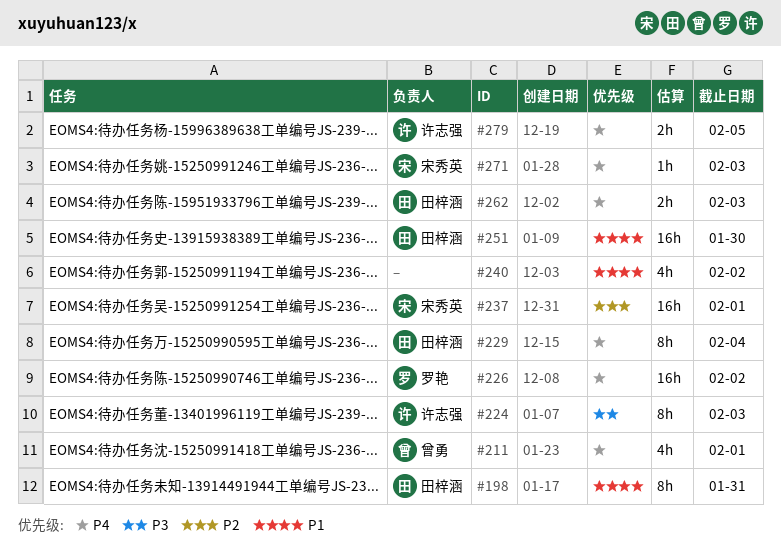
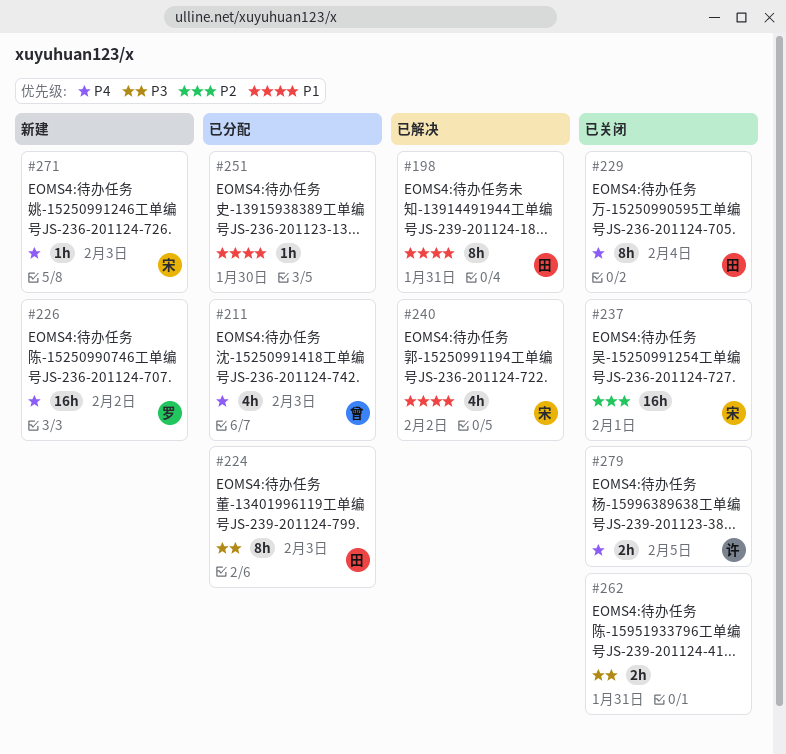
#211, due: Feb 1 -> Feb 3
#224, owner: 许志强 -> 田梓涵
#240, owner: none -> 宋秀英
#251, owner: 田梓涵 -> none
#251, estimate: 16h -> 1h
#262, owner: 田梓涵 -> none
#262, priority: P4 -> P3
#262, due: Feb 3 -> Jan 31

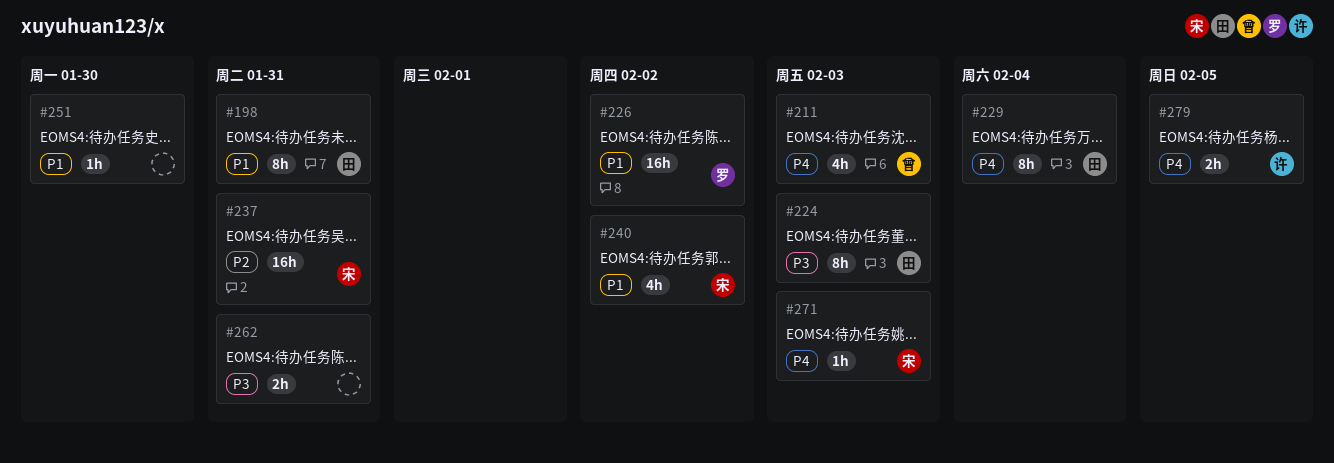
#226, priority: P4 -> P1
#237, due: Feb 1 -> Jan 31

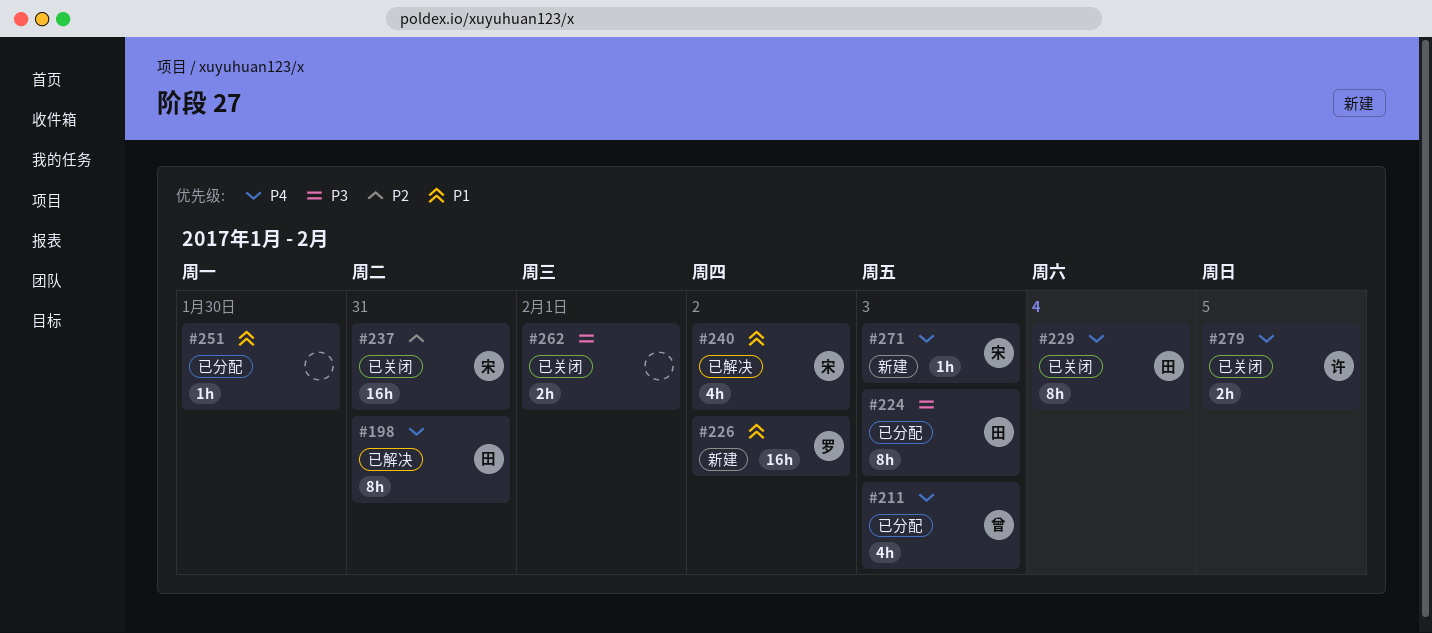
#198, priority: P1 -> P4
#262, due: Jan 31 -> Feb 1

